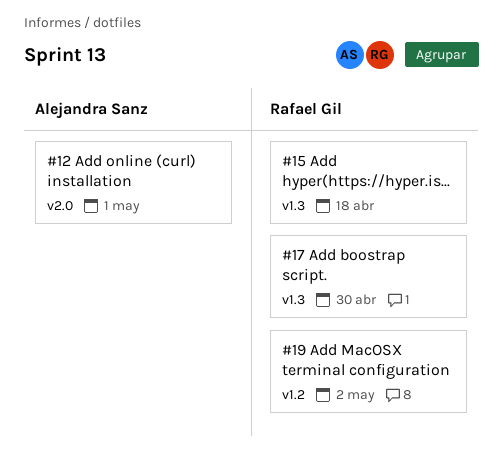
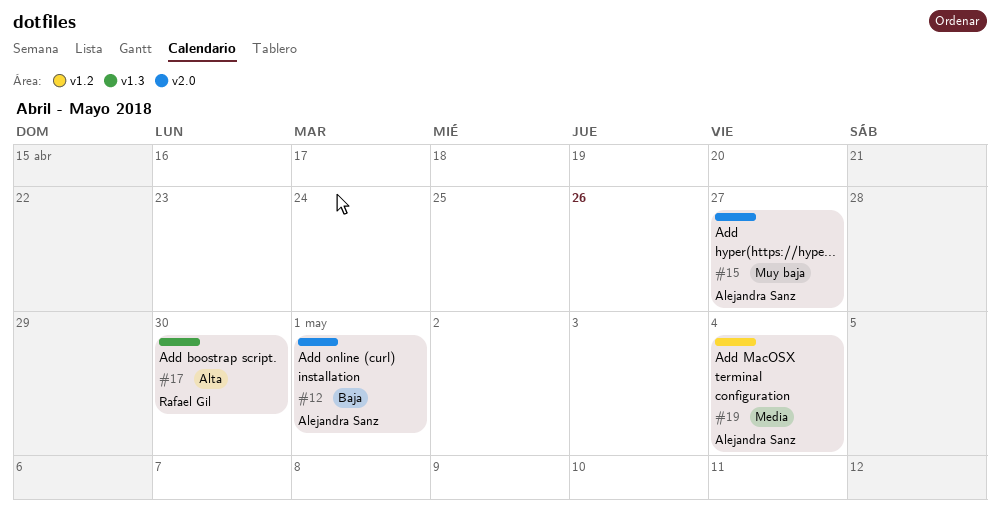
#15, owner: Rafael Gil -> Alejandra Sanz
#15, label: v1.3 -> v2.0
#15, due: Apr 18 -> Apr 27
#19, owner: Rafael Gil -> Alejandra Sanz
#19, due: May 2 -> May 4

